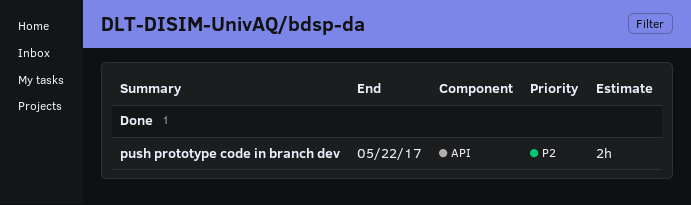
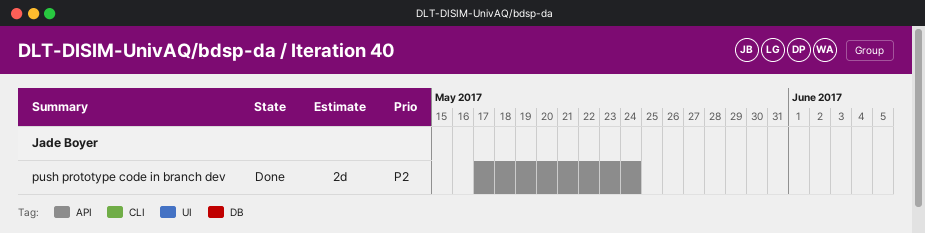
push prototype code in branch dev, estimate: 2h -> 2d
push prototype code in branch dev, due: May 22 -> May 24

